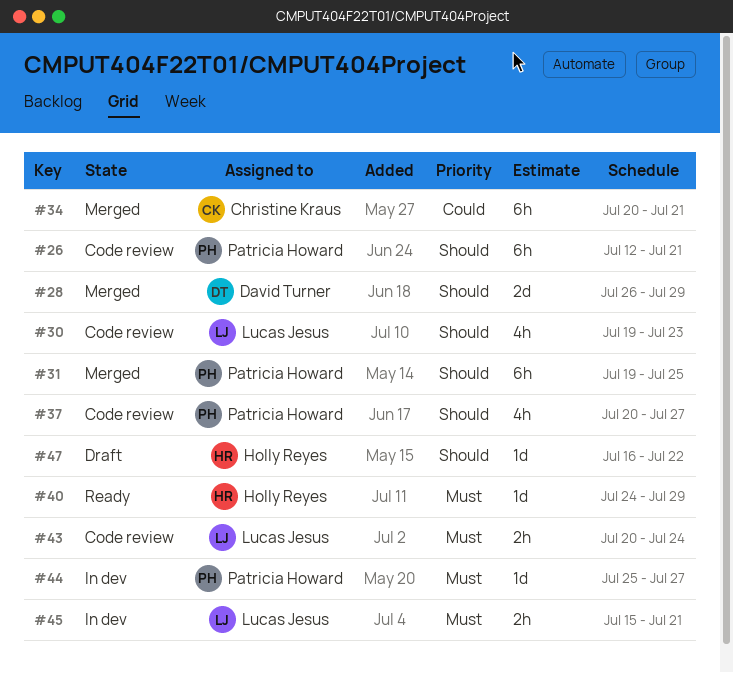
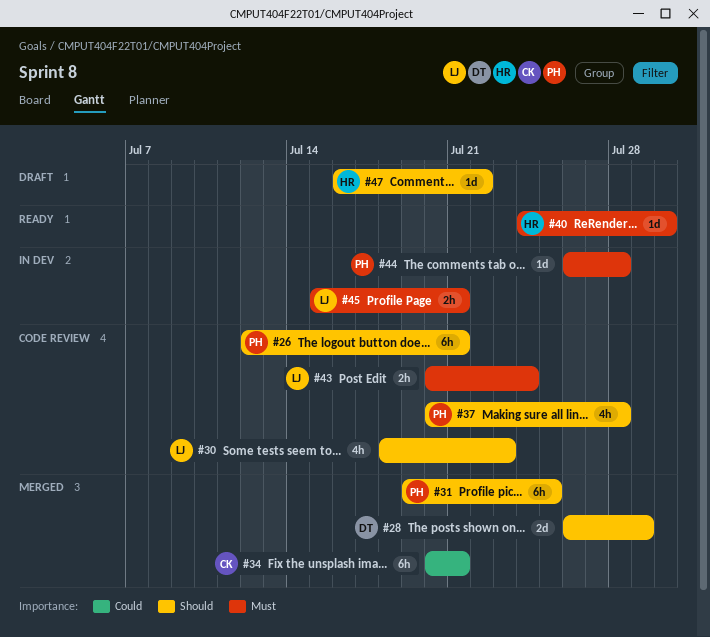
#30, start: Jul 19 -> Jul 18
#37, due: Jul 27 -> Jul 28
#40, due: Jul 29 -> Jul 30
#44, start: Jul 25 -> Jul 26
#44, due: Jul 27 -> Jul 28

